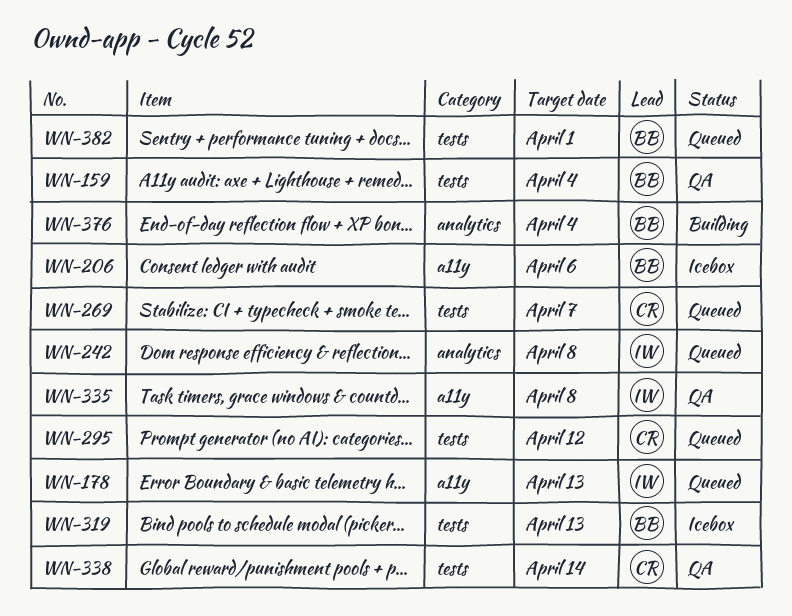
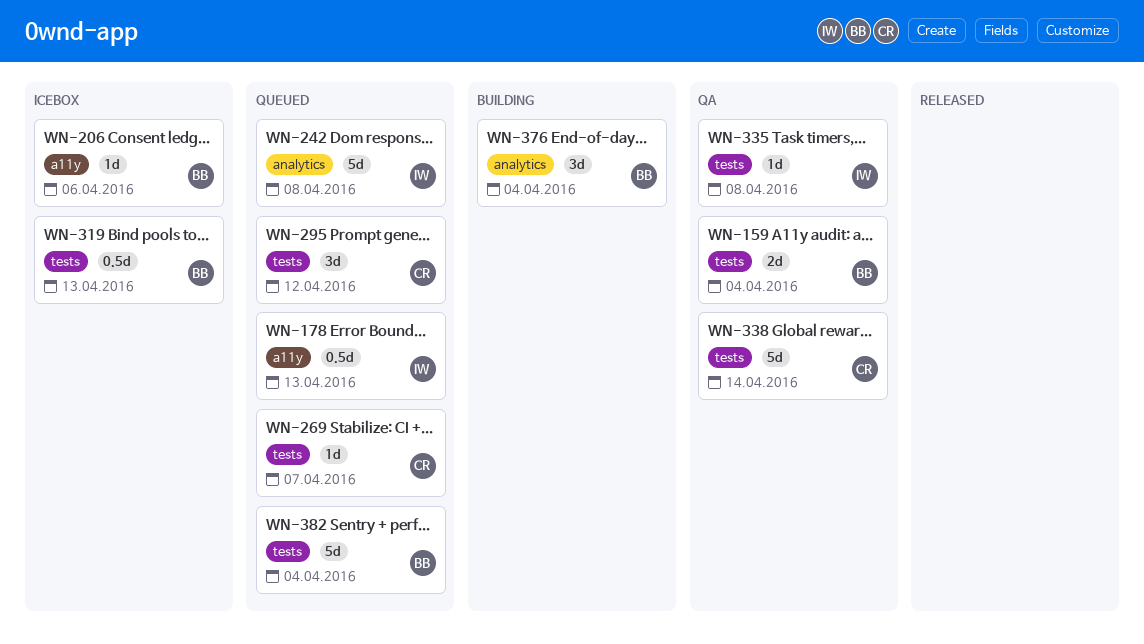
WN-335, label: a11y -> tests
WN-382, due: Apr 1 -> Apr 4

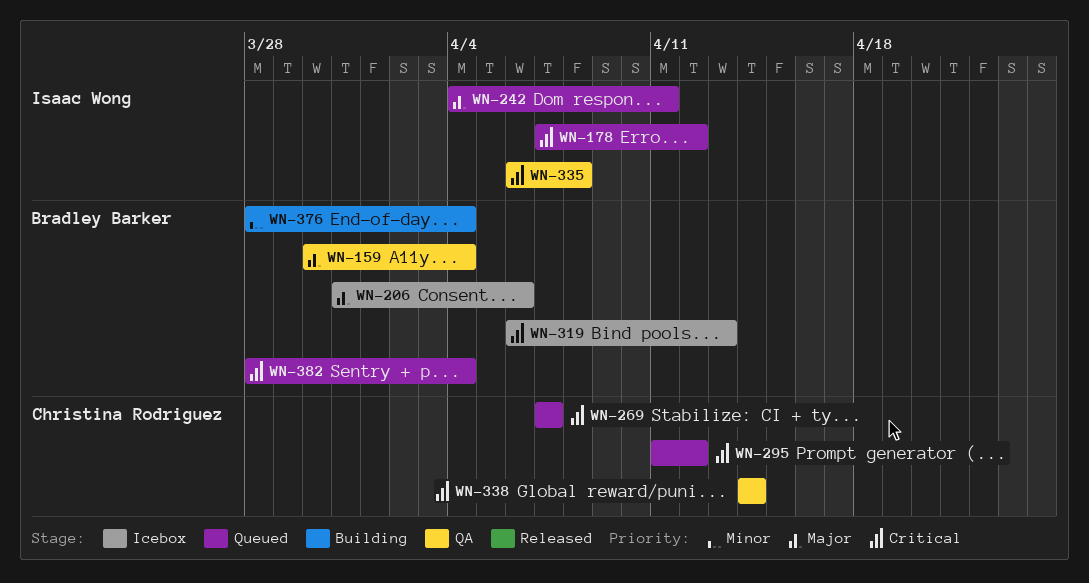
WN-178, due: Apr 13 -> Apr 12
WN-242, due: Apr 8 -> Apr 11

